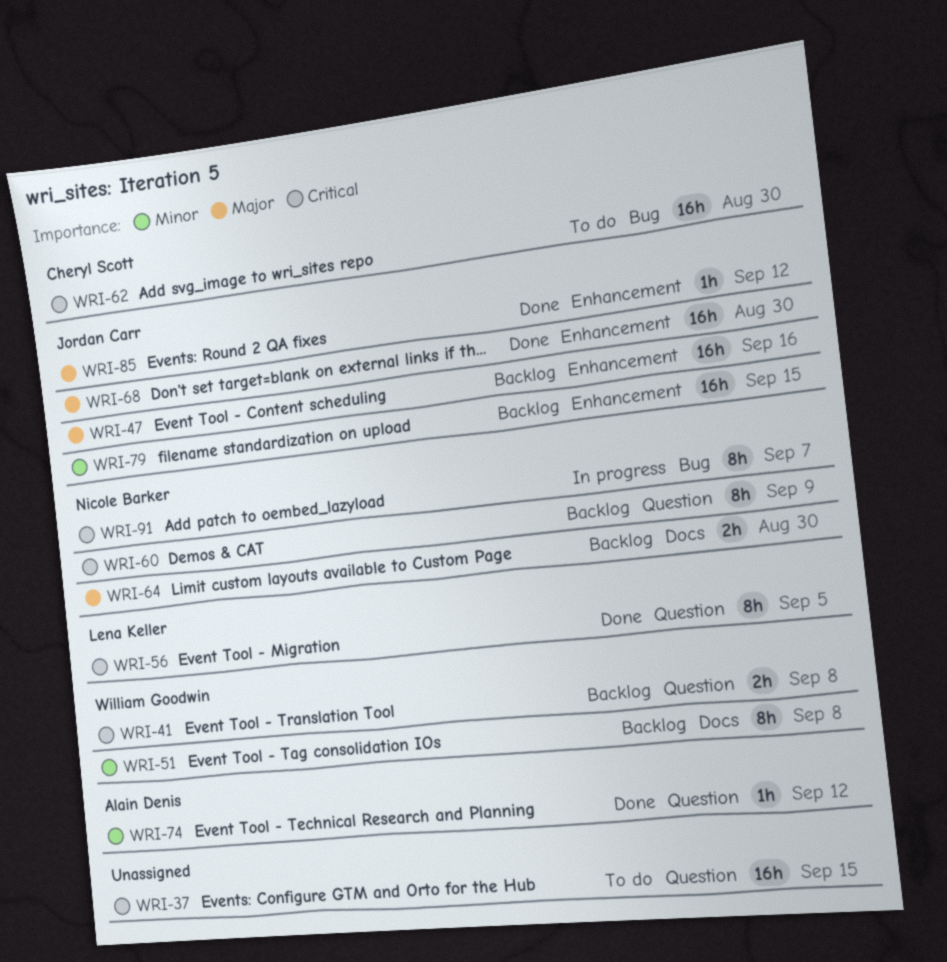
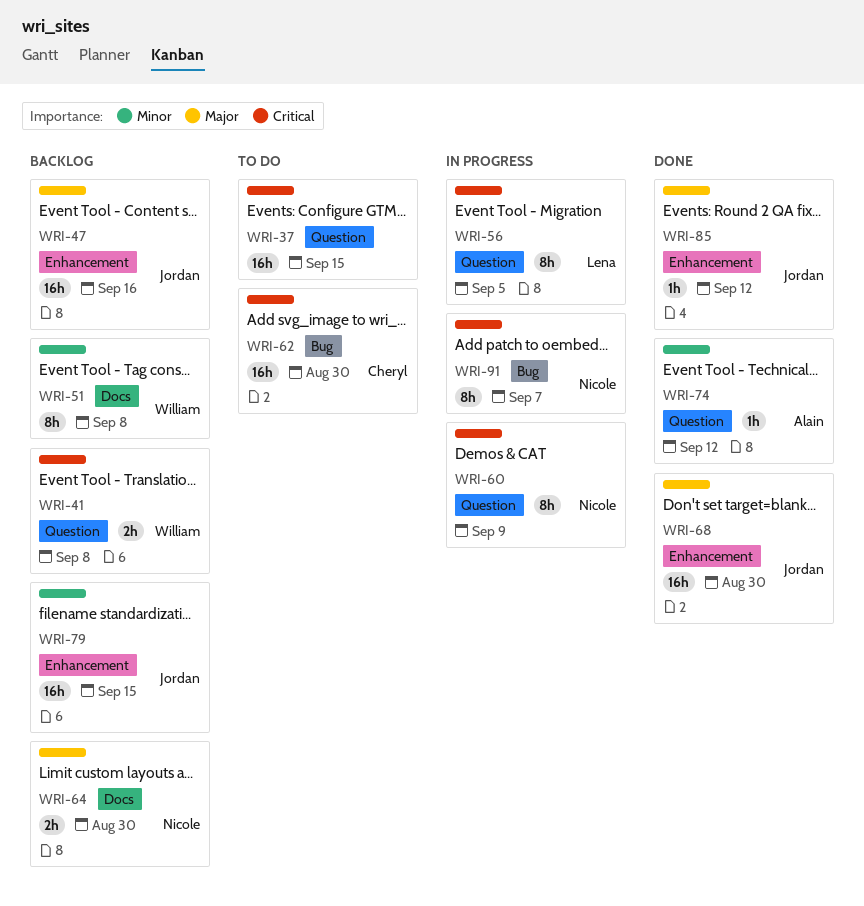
WRI-56, status: Done -> In progress
WRI-60, status: Backlog -> In progress

